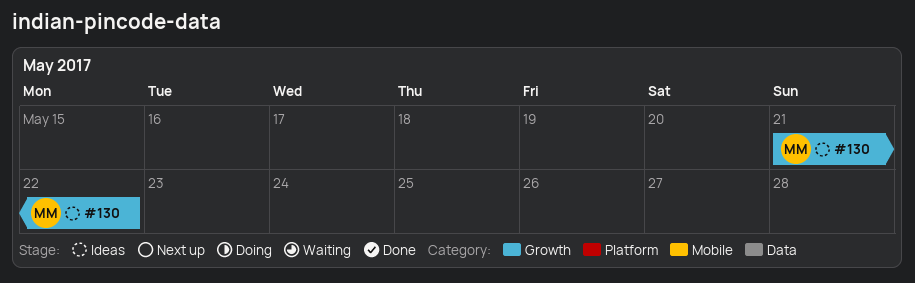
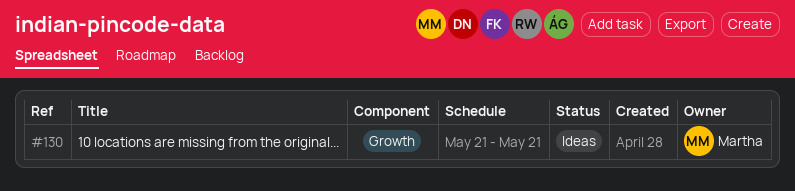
#130, due: May 22 -> May 21

